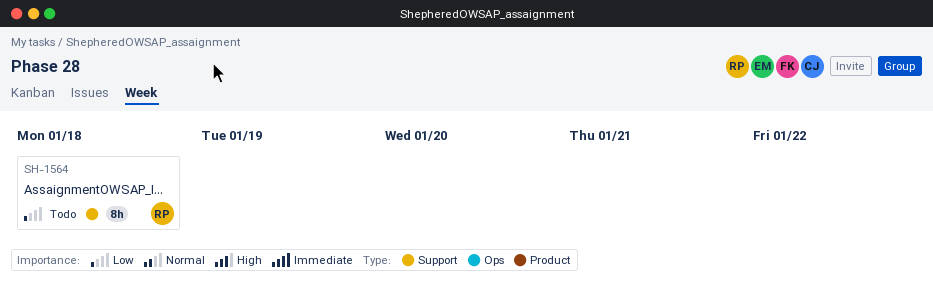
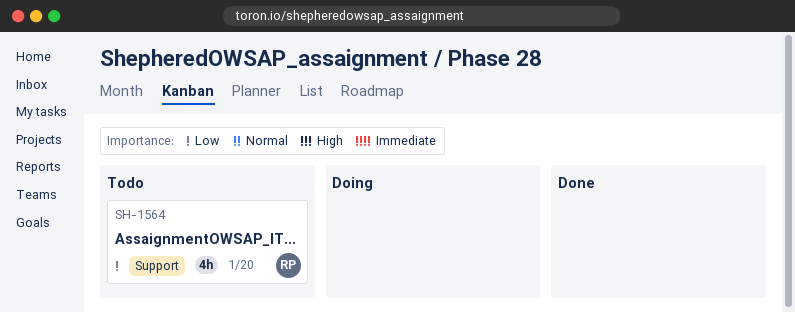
SH-1564, estimate: 8h -> 4h
SH-1564, due: Jan 18 -> Jan 20

